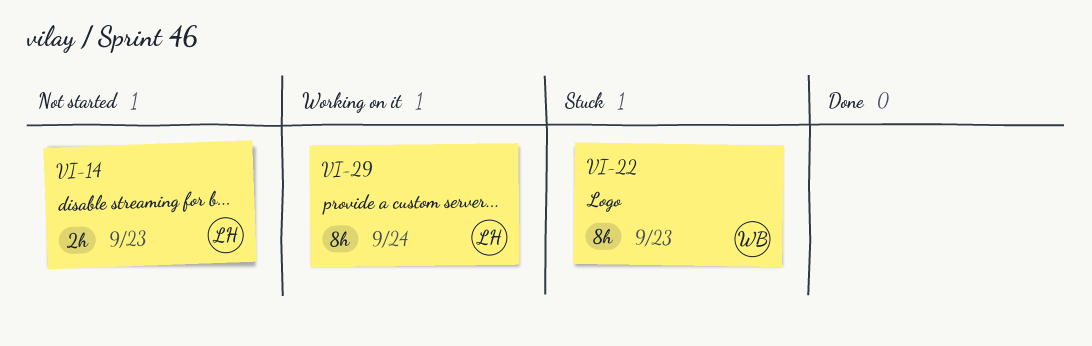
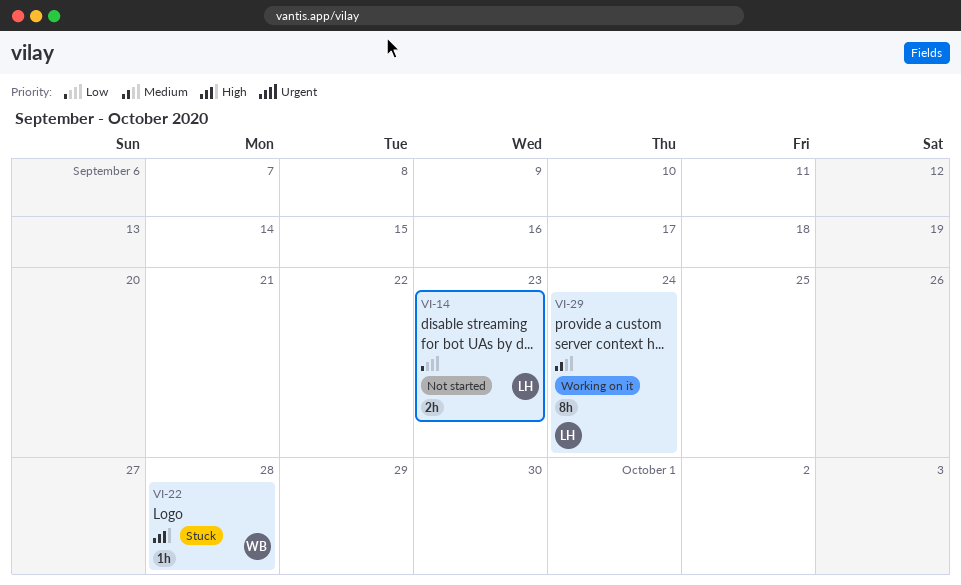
VI-22, estimate: 8h -> 1h
VI-22, due: Sep 23 -> Sep 28

